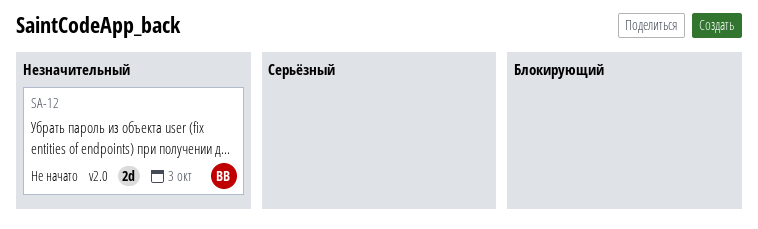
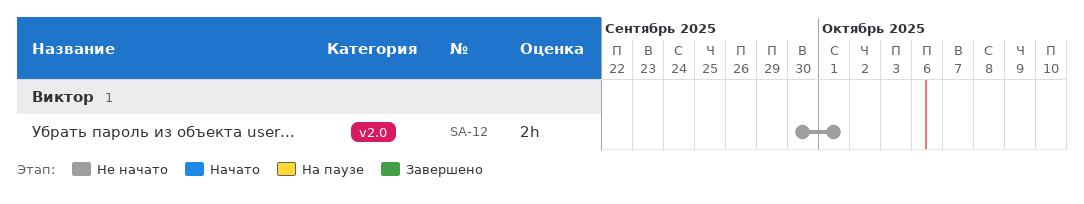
SA-12, estimate: 2d -> 2h
SA-12, due: Oct 3 -> Oct 1

